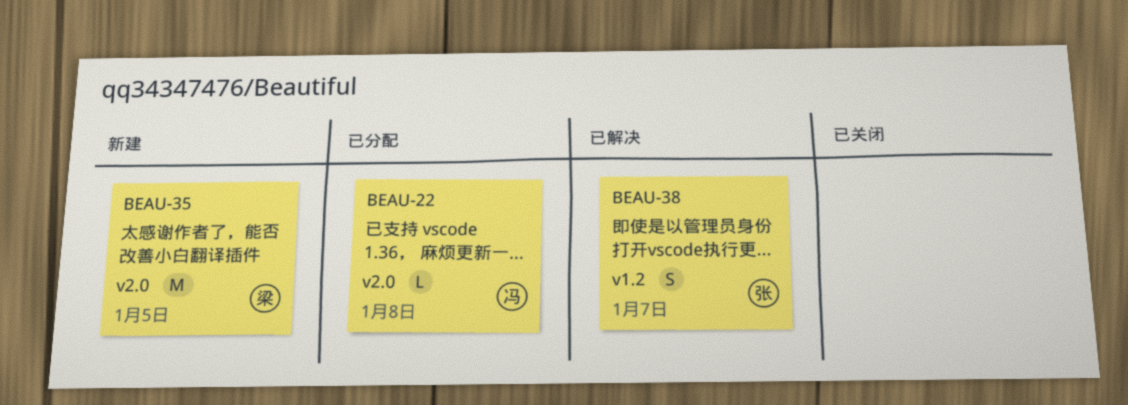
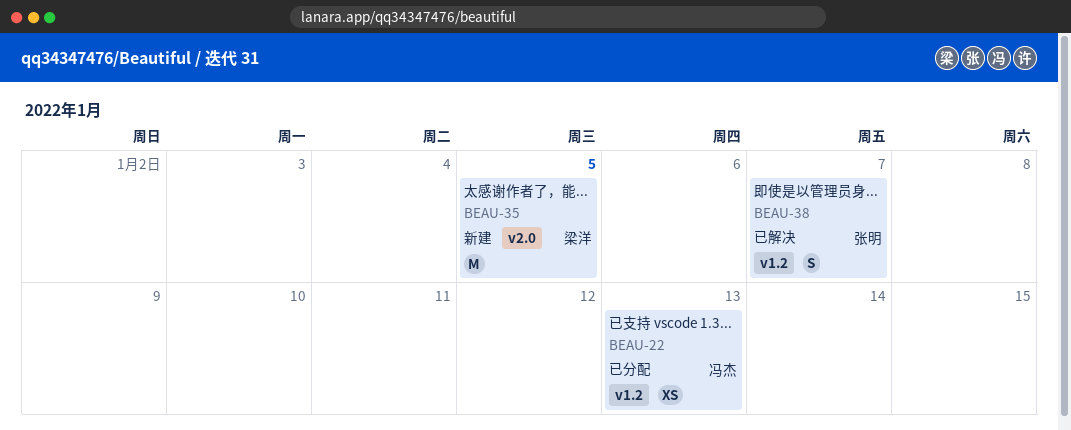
BEAU-22, label: v2.0 -> v1.2
BEAU-22, estimate: L -> XS
BEAU-22, due: Jan 8 -> Jan 13

